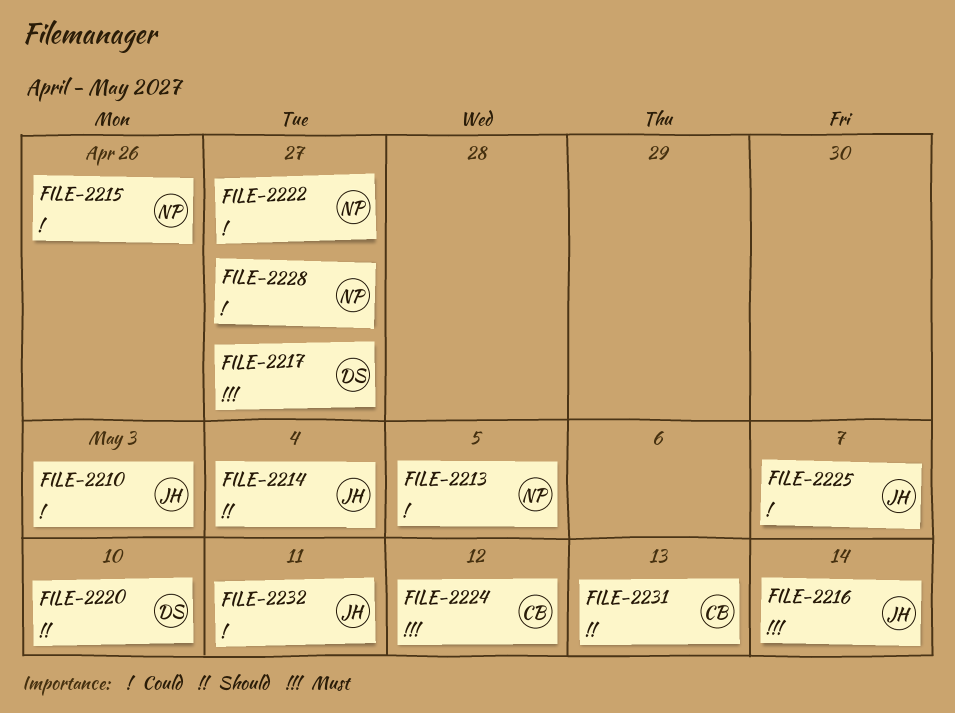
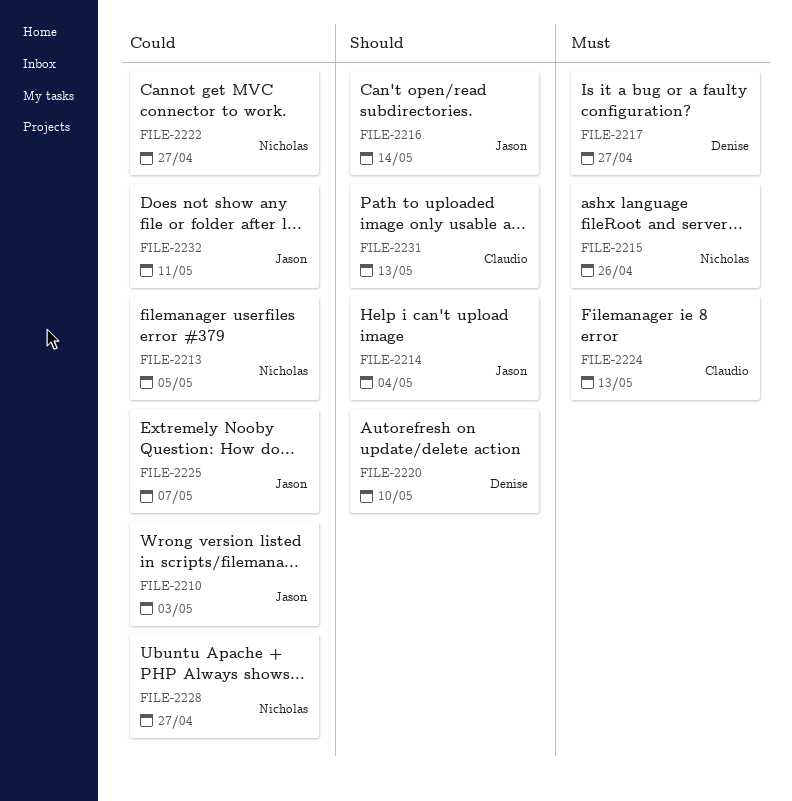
FILE-2215, priority: Could -> Must
FILE-2216, priority: Must -> Should
FILE-2224, due: May 12 -> May 13

